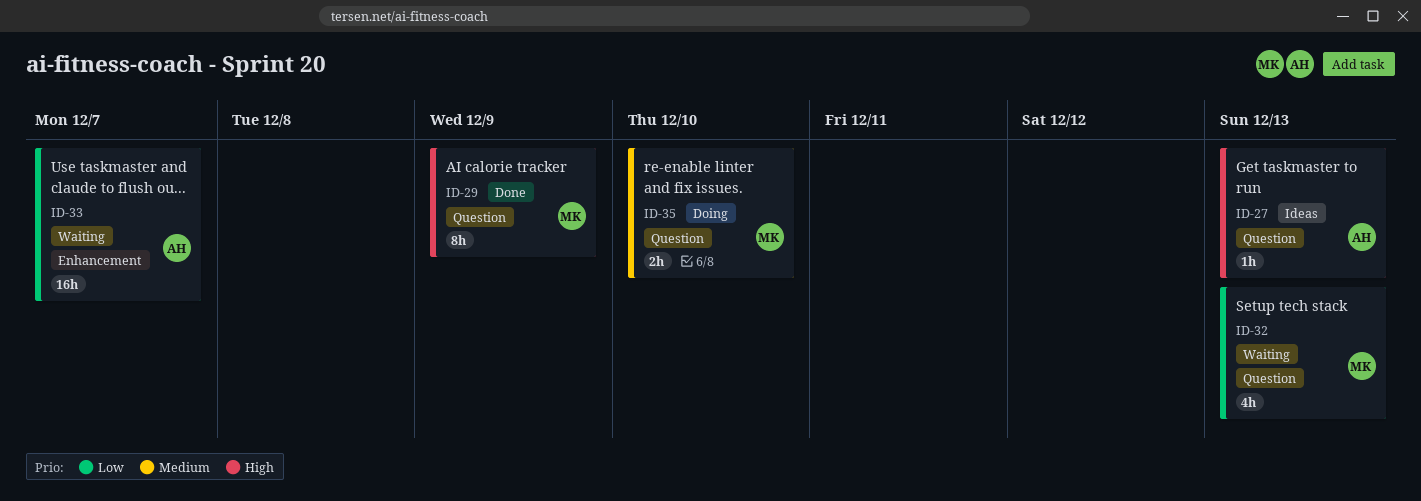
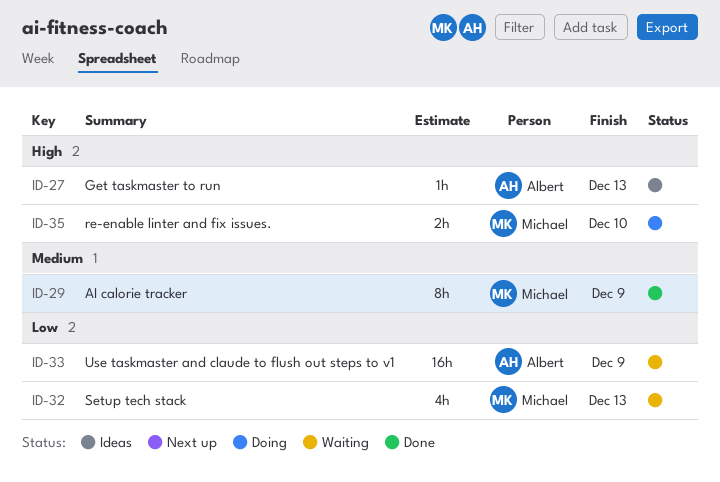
ID-29, priority: High -> Medium
ID-33, due: Dec 7 -> Dec 9
ID-35, priority: Medium -> High

